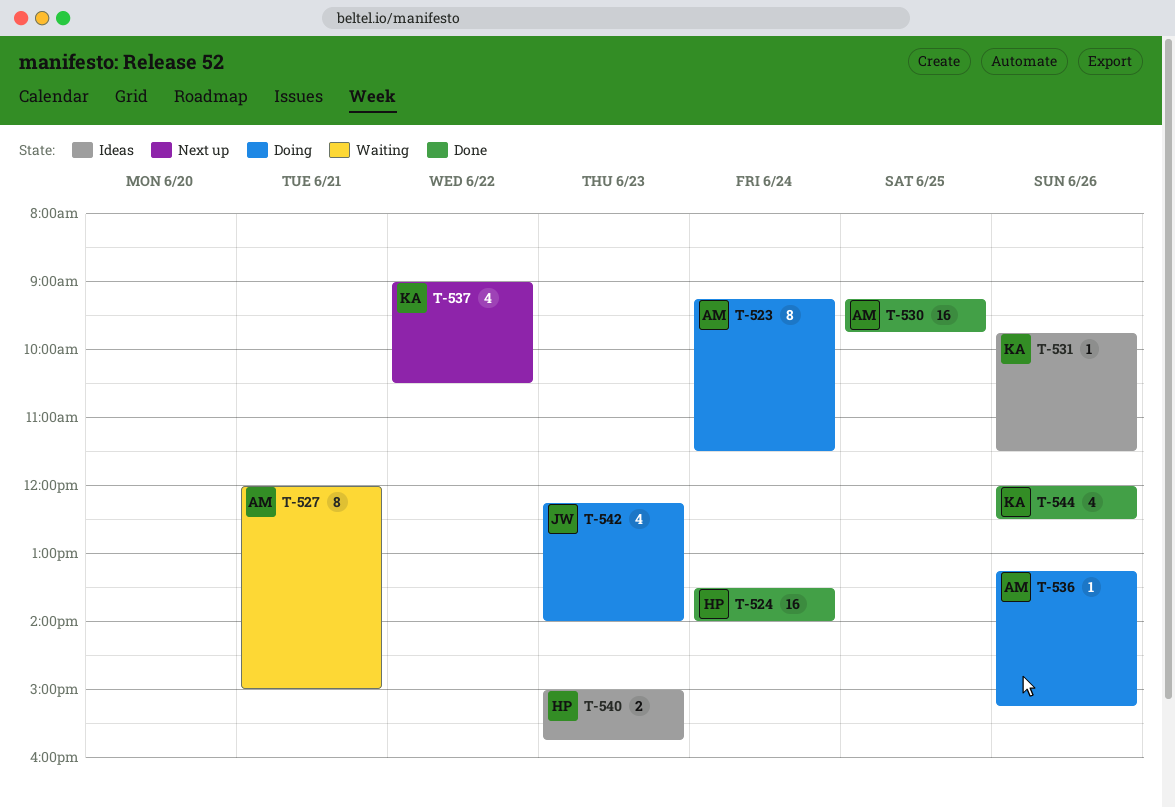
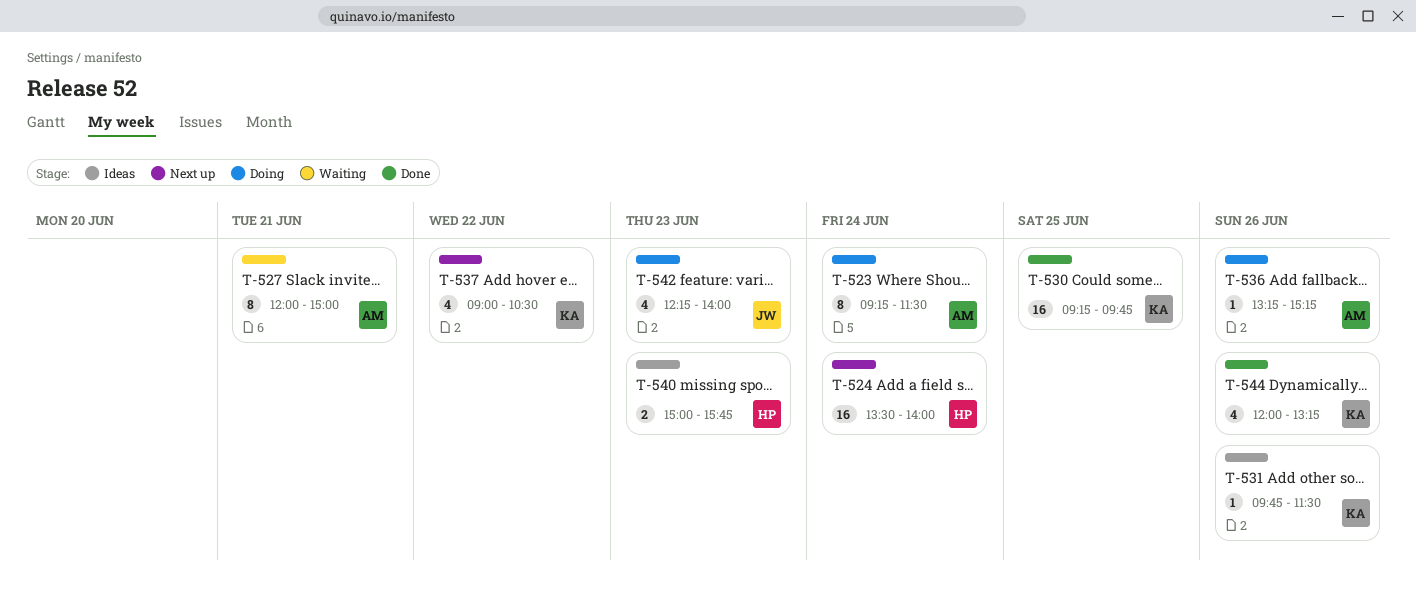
T-524, status: Done -> Next up
T-530, owner: AM -> KA
T-544, ends: 12:30 -> 13:15

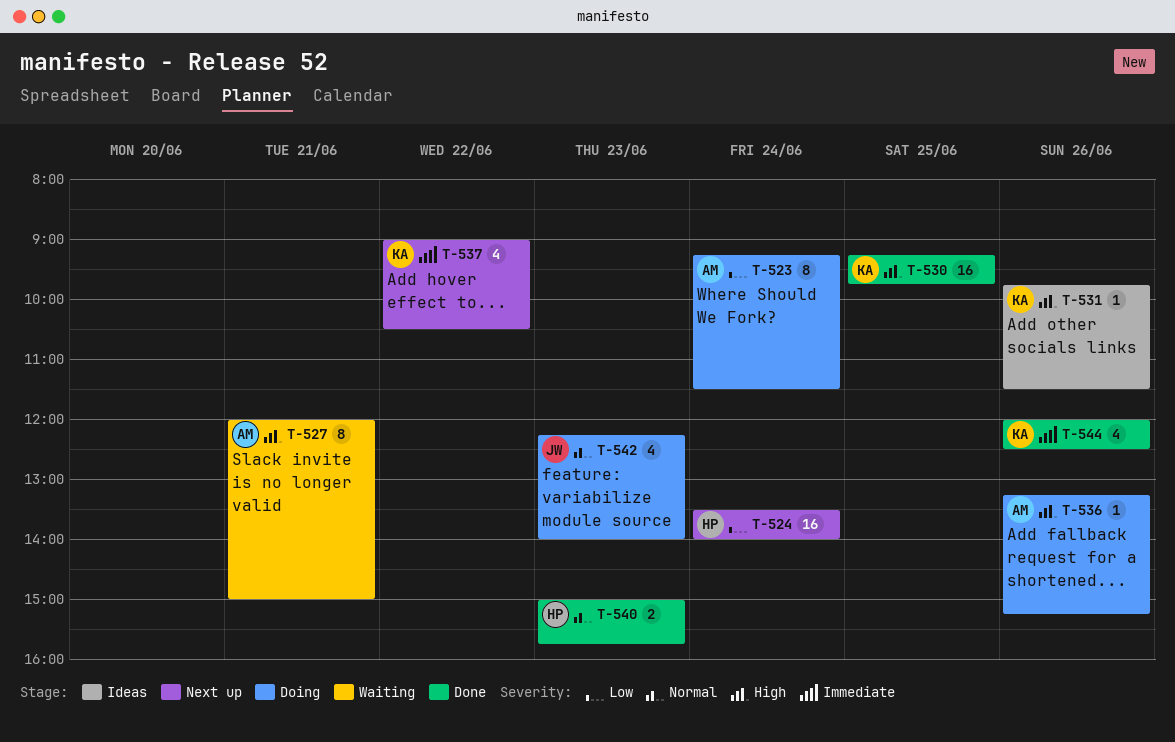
T-540, status: Ideas -> Done
T-544, ends: 13:15 -> 12:30

